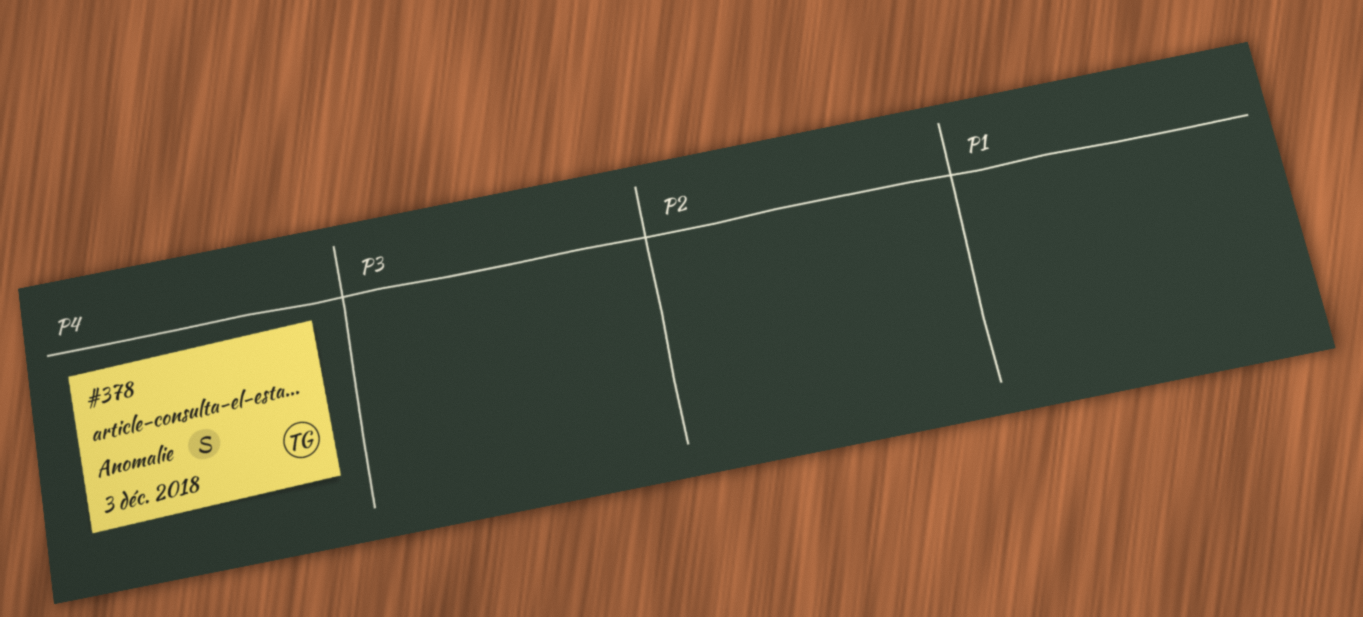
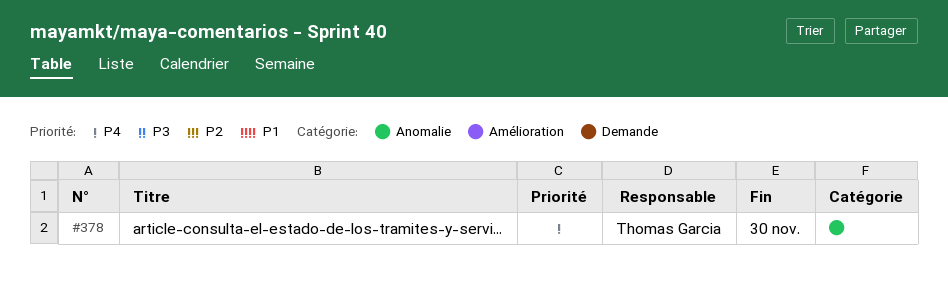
#378, due: Dec 3 -> Nov 30

